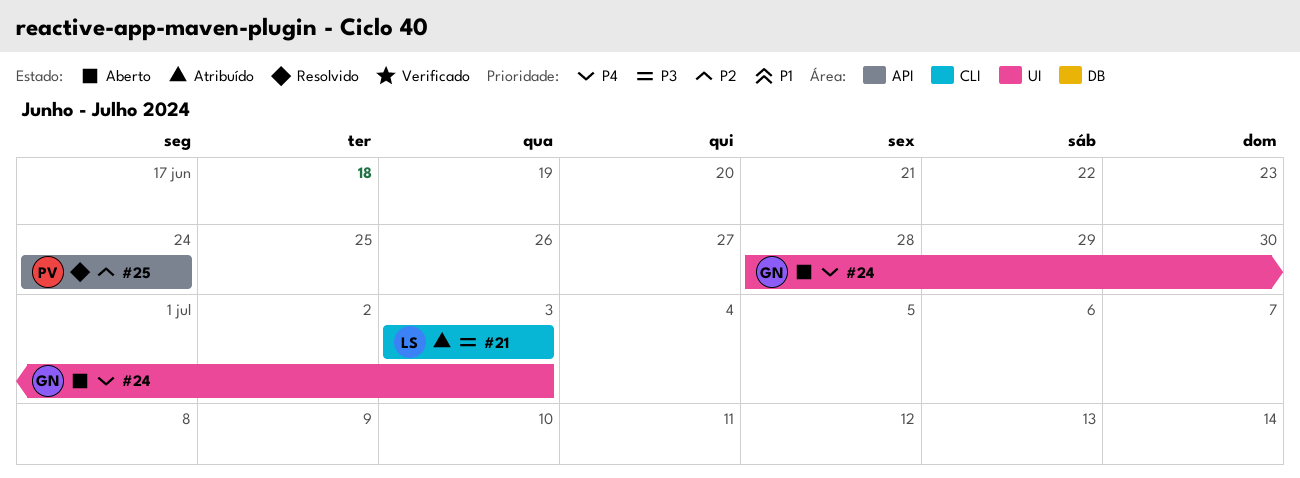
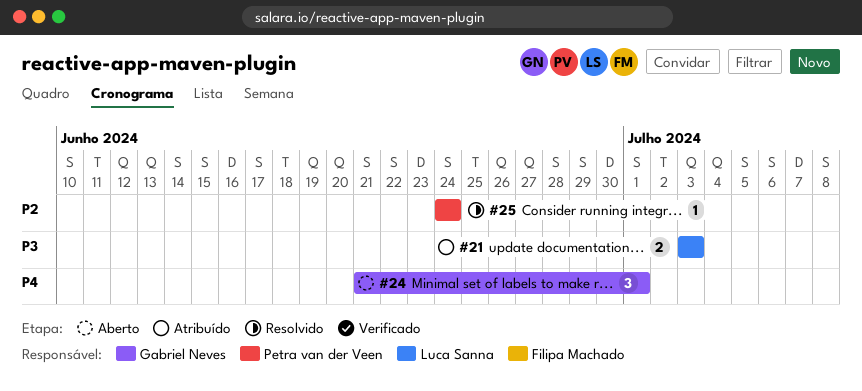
#24, start: Jun 28 -> Jun 21
#24, due: Jul 3 -> Jul 1

